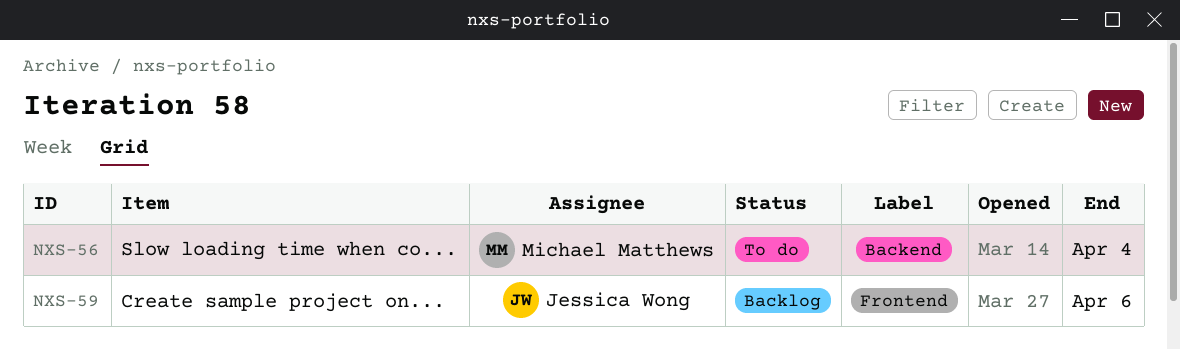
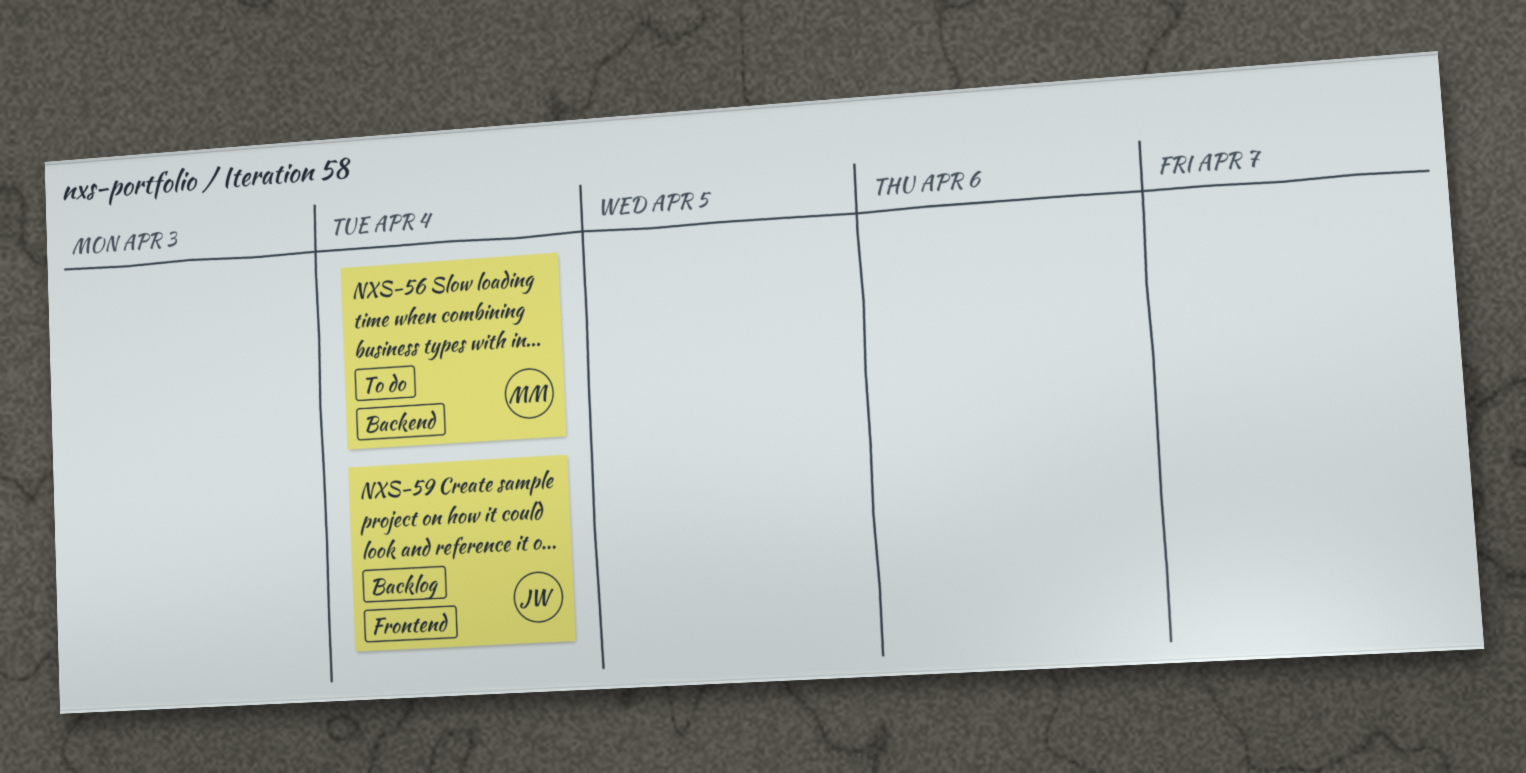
NXS-59, due: Apr 6 -> Apr 4

